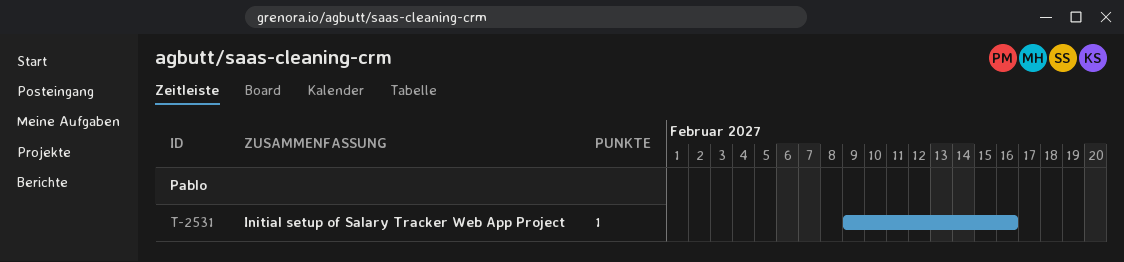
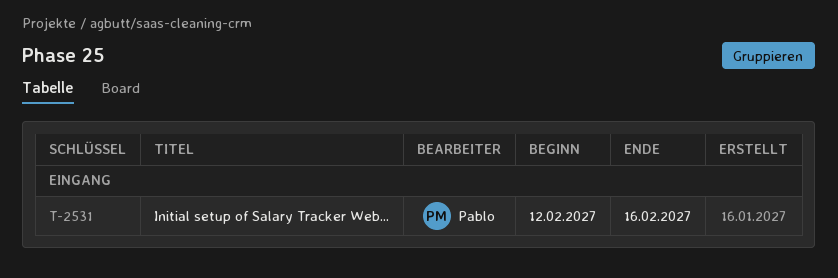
T-2531, start: Feb 9 -> Feb 12

